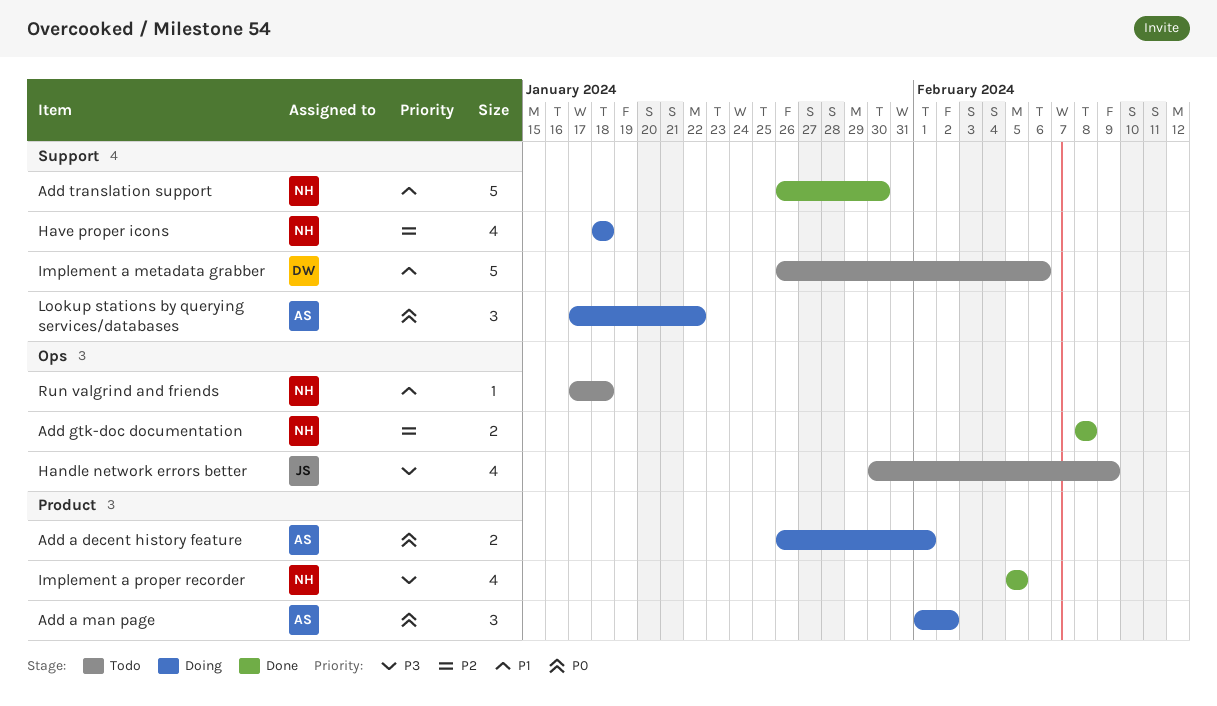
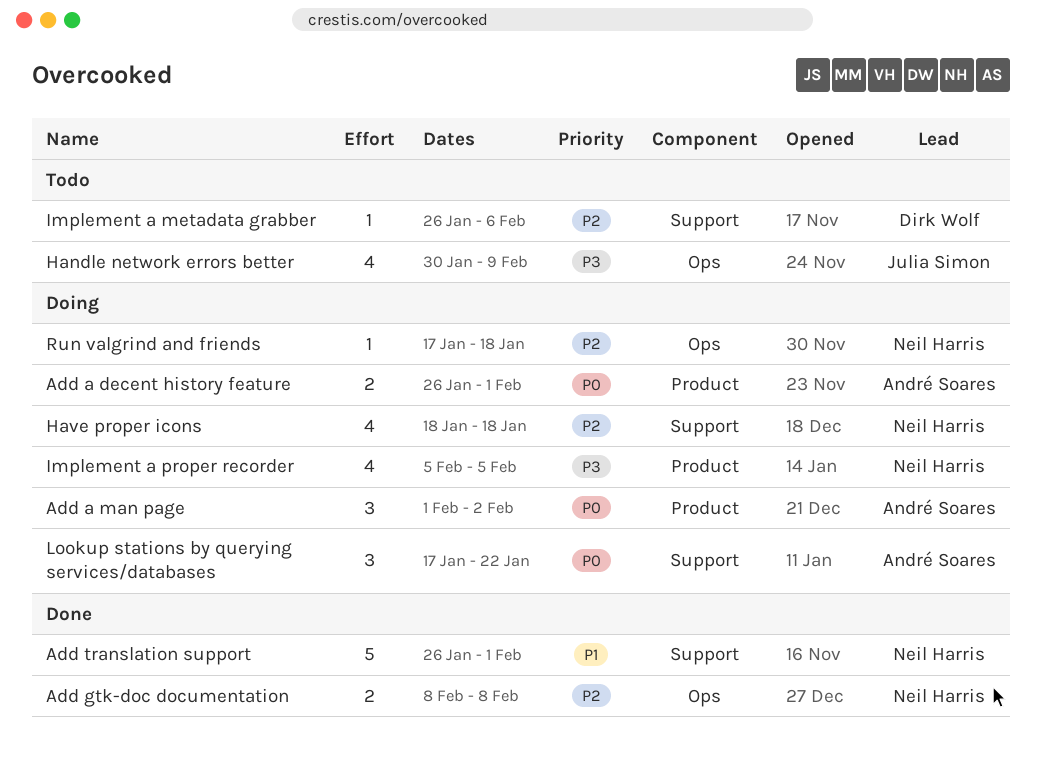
Add translation support, due: Jan 30 -> Feb 1
Implement a metadata grabber, priority: P1 -> P2
Implement a metadata grabber, estimate: 5 -> 1
Implement a proper recorder, status: Done -> Doing
Run valgrind and friends, status: Todo -> Doing
Run valgrind and friends, priority: P1 -> P2

